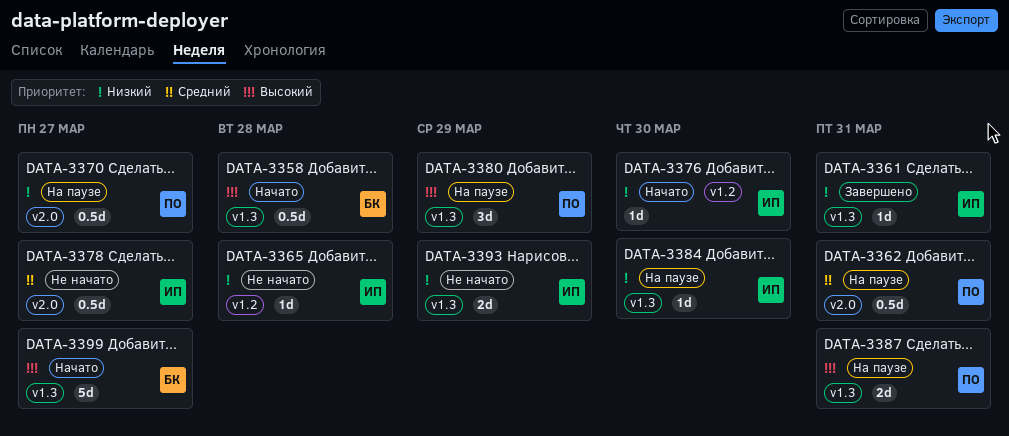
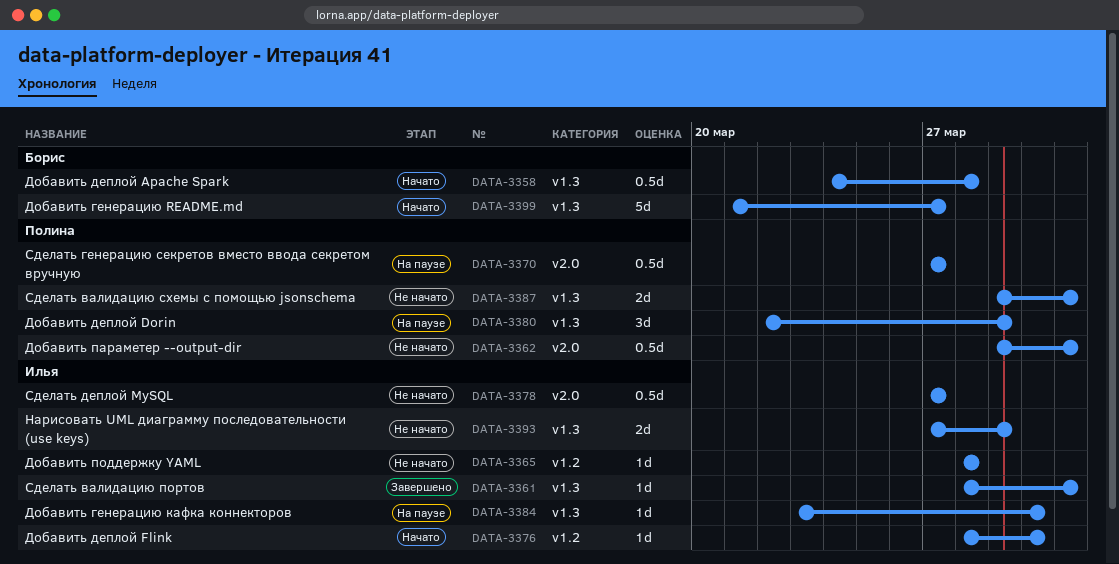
DATA-3362, status: На паузе -> Не начато
DATA-3387, status: На паузе -> Не начато

